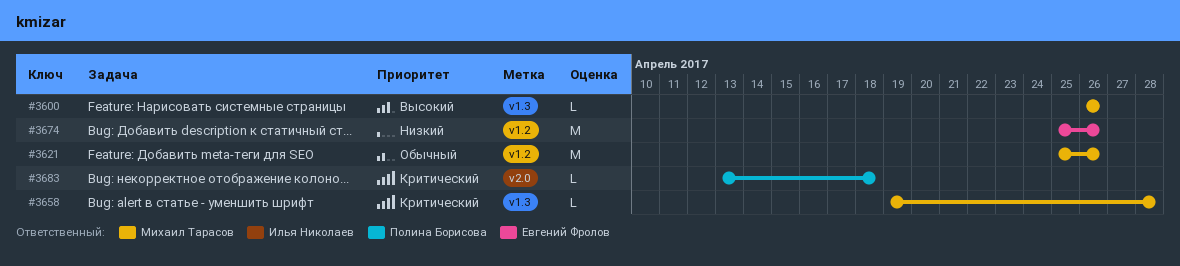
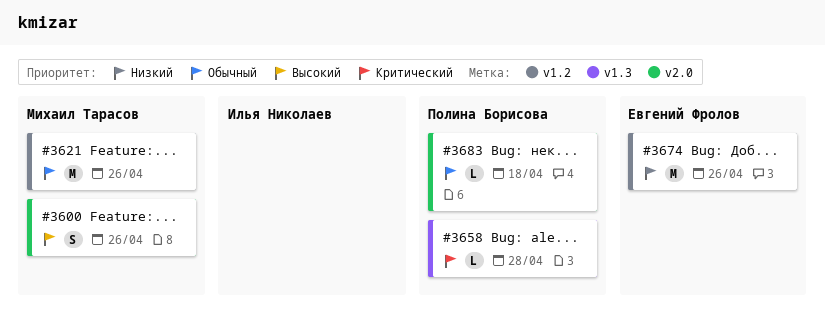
#3600, label: v1.3 -> v2.0
#3600, estimate: L -> S
#3658, owner: Михаил Тарасов -> Полина Борисова
#3683, priority: Критический -> Обычный

